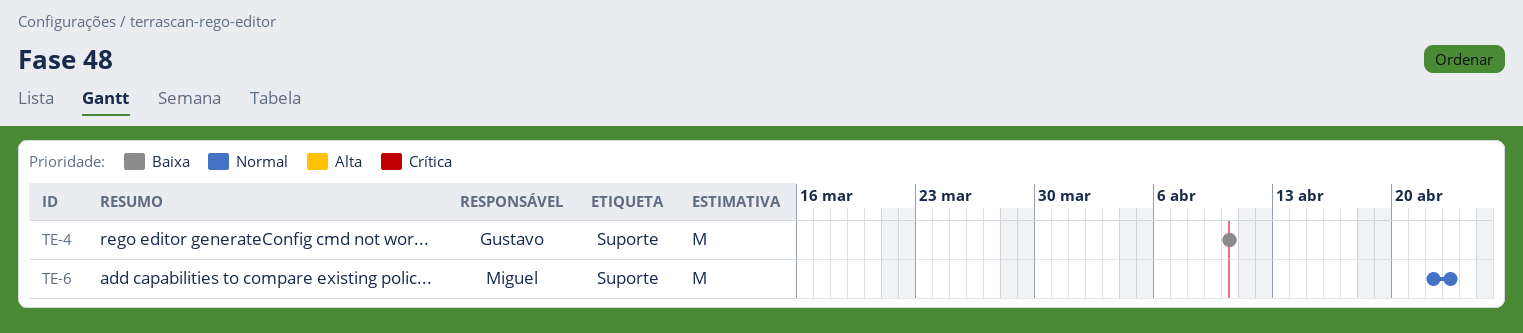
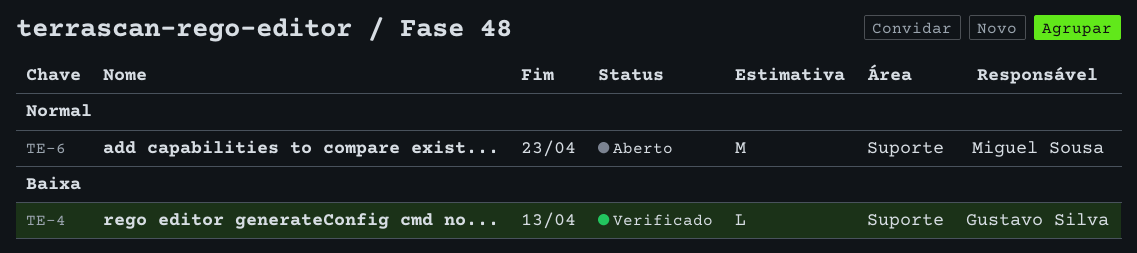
TE-4, estimate: M -> L
TE-4, due: Apr 10 -> Apr 13

